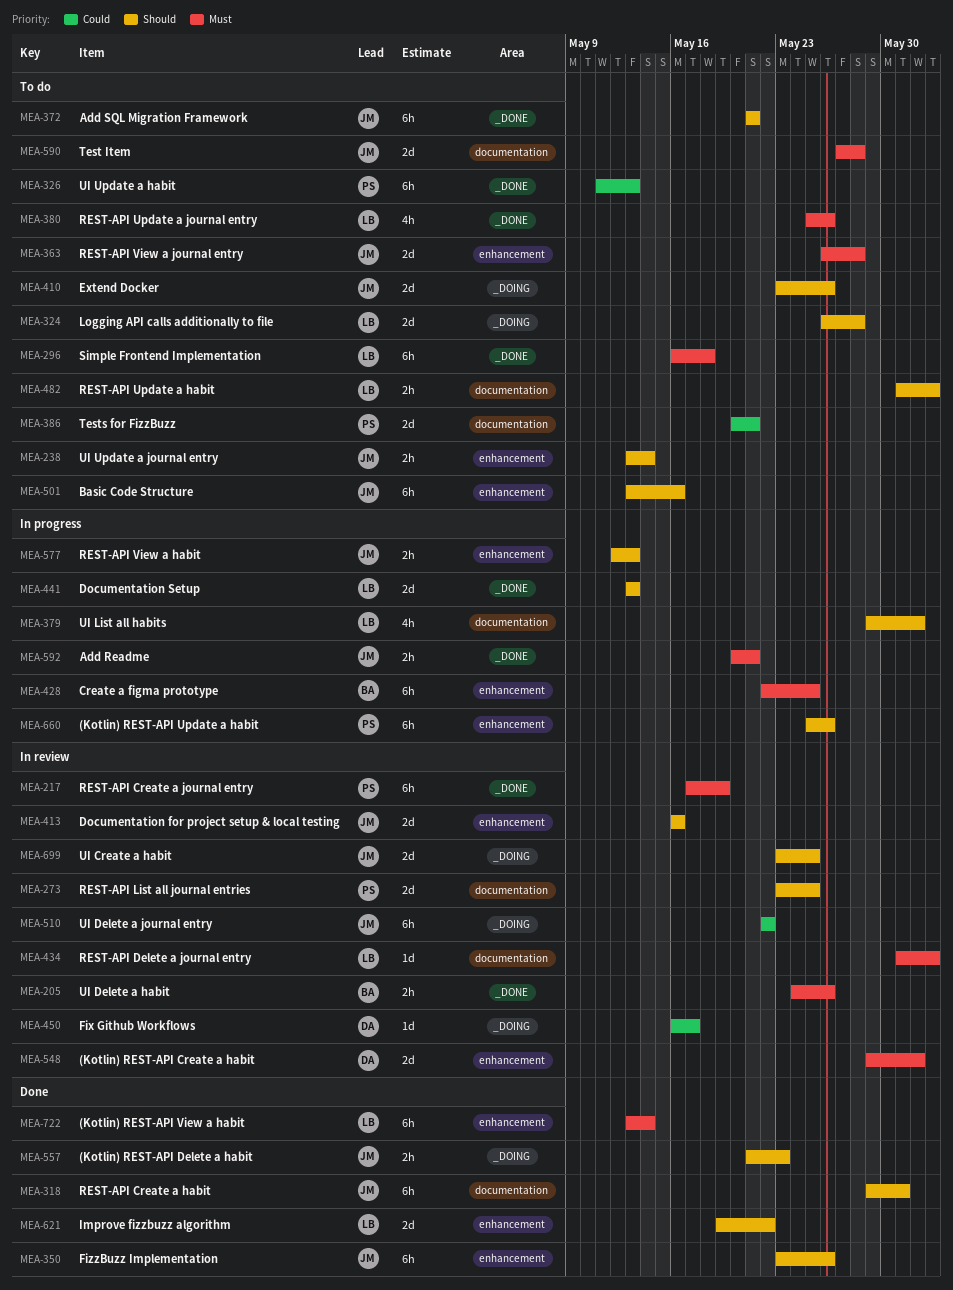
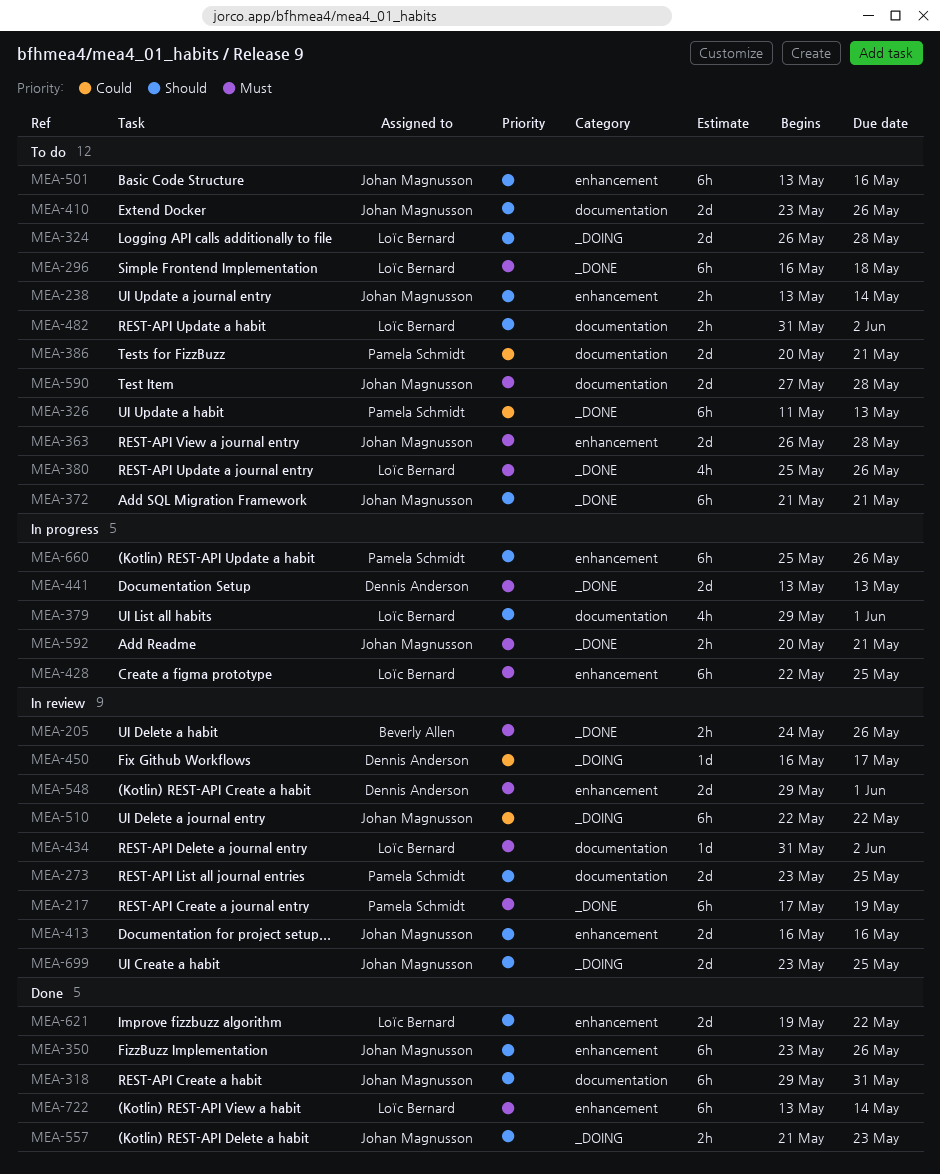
MEA-410, label: _DOING -> documentation
MEA-428, owner: Beverly Allen -> Loïc Bernard
MEA-441, owner: Loïc Bernard -> Dennis Anderson
MEA-441, priority: Should -> Must
MEA-577: present -> none

